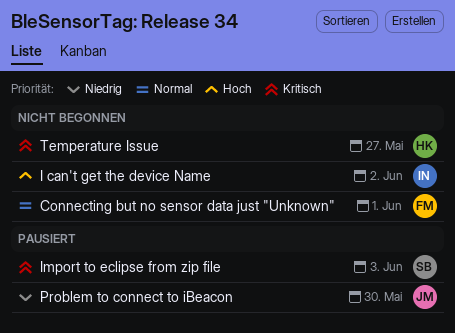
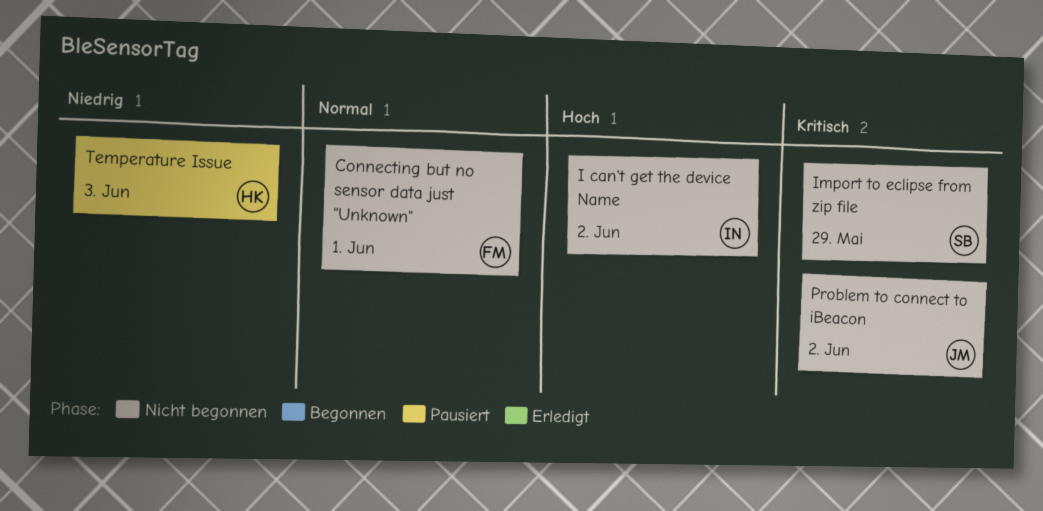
Import to eclipse from zip file, status: Pausiert -> Nicht begonnen
Import to eclipse from zip file, due: Jun 3 -> May 29
Problem to connect to iBeacon, status: Pausiert -> Nicht begonnen
Problem to connect to iBeacon, priority: Niedrig -> Kritisch
Problem to connect to iBeacon, due: May 30 -> Jun 2
Temperature Issue, status: Nicht begonnen -> Pausiert
Temperature Issue, priority: Kritisch -> Niedrig
Temperature Issue, due: May 27 -> Jun 3

